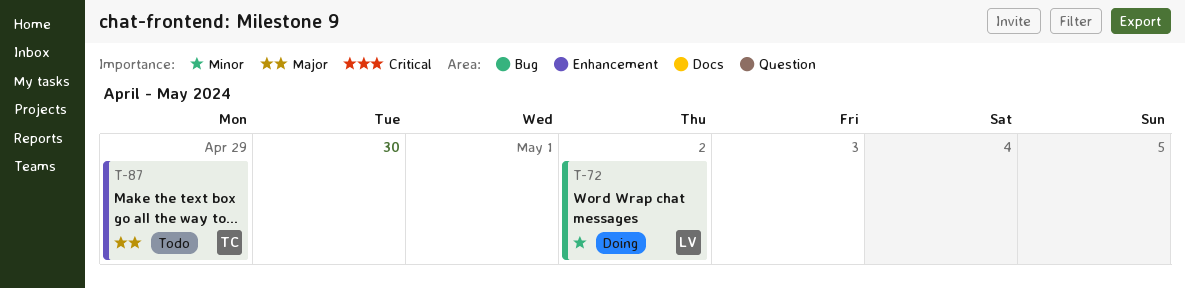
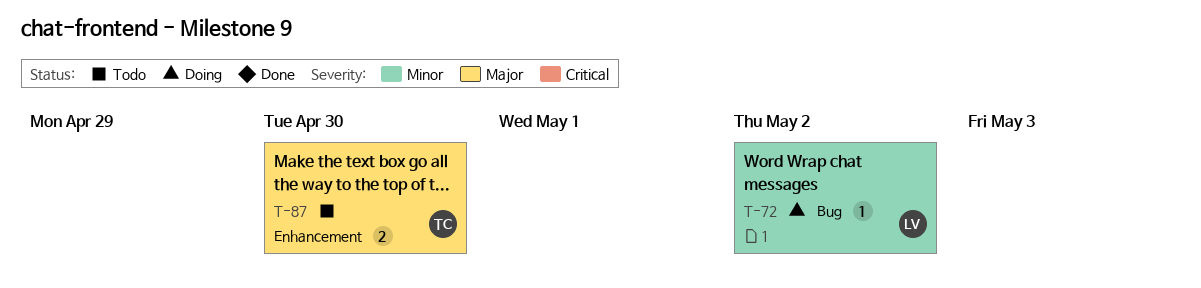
T-87, due: Apr 29 -> Apr 30

